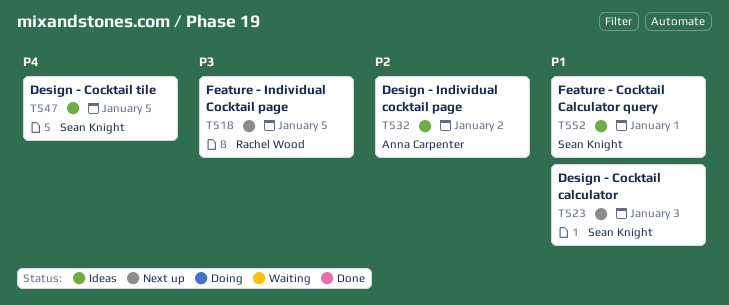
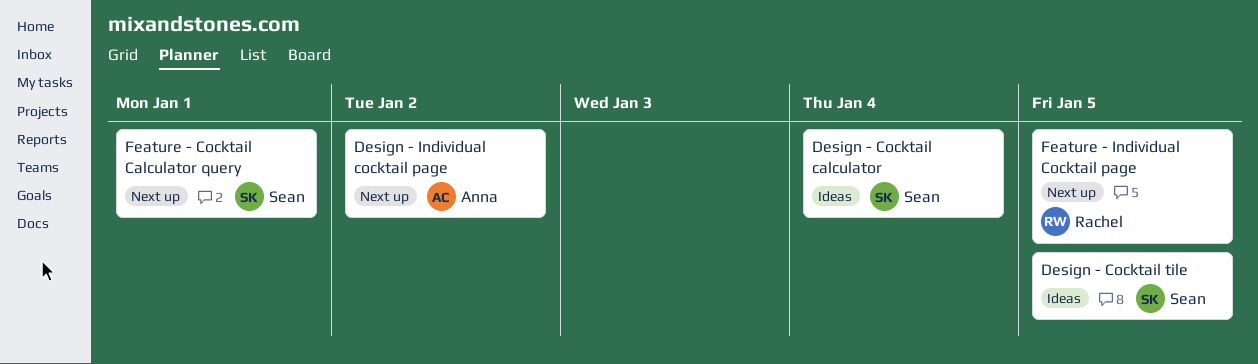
Design - Cocktail calculator, status: Next up -> Ideas
Design - Cocktail calculator, due: Jan 3 -> Jan 4
Design - Individual cocktail page, status: Ideas -> Next up
Feature - Cocktail Calculator query, status: Ideas -> Next up

